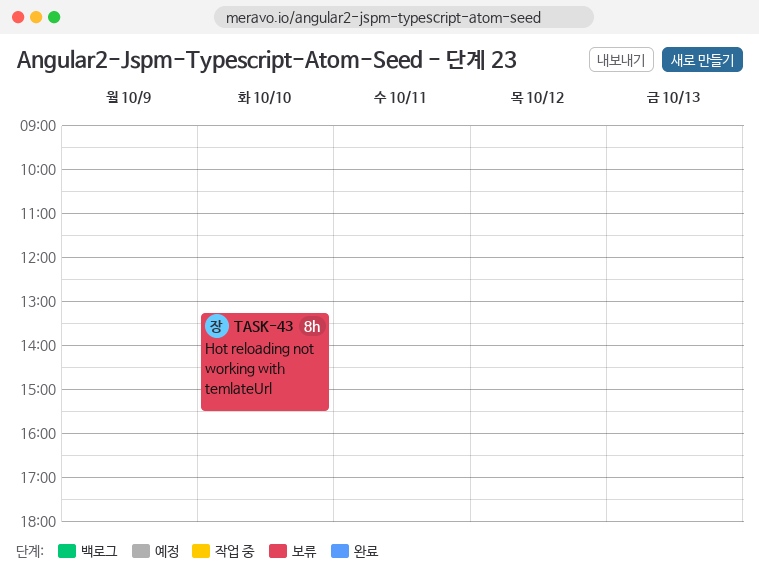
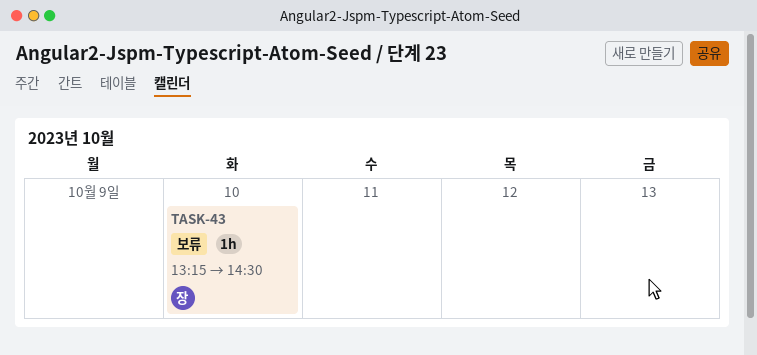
TASK-43, estimate: 8h -> 1h
TASK-43, ends: 15:30 -> 14:30

